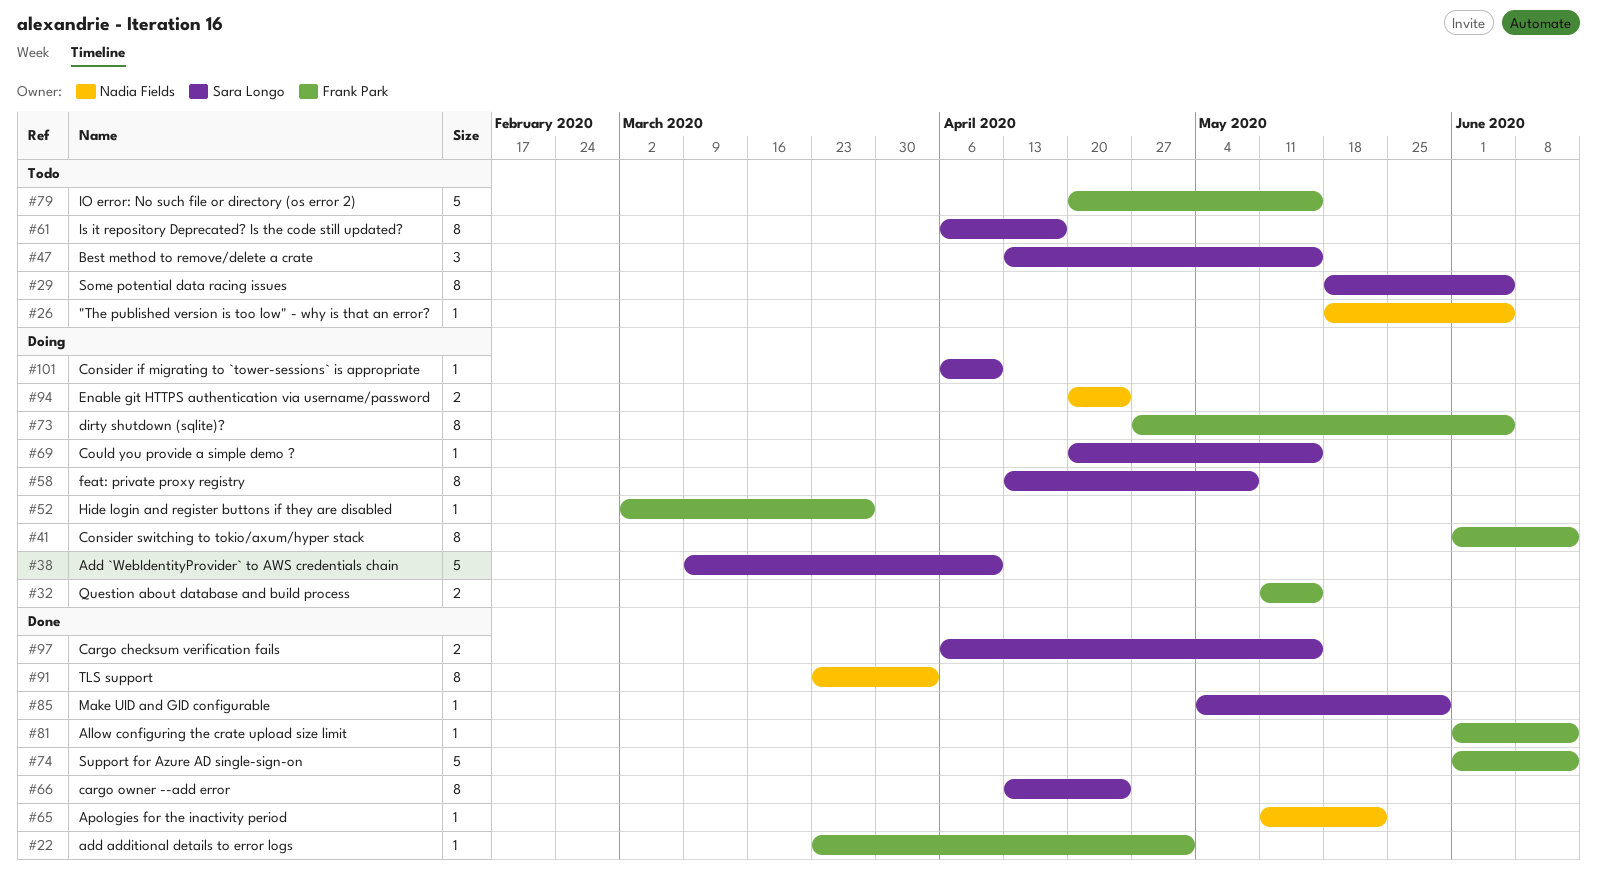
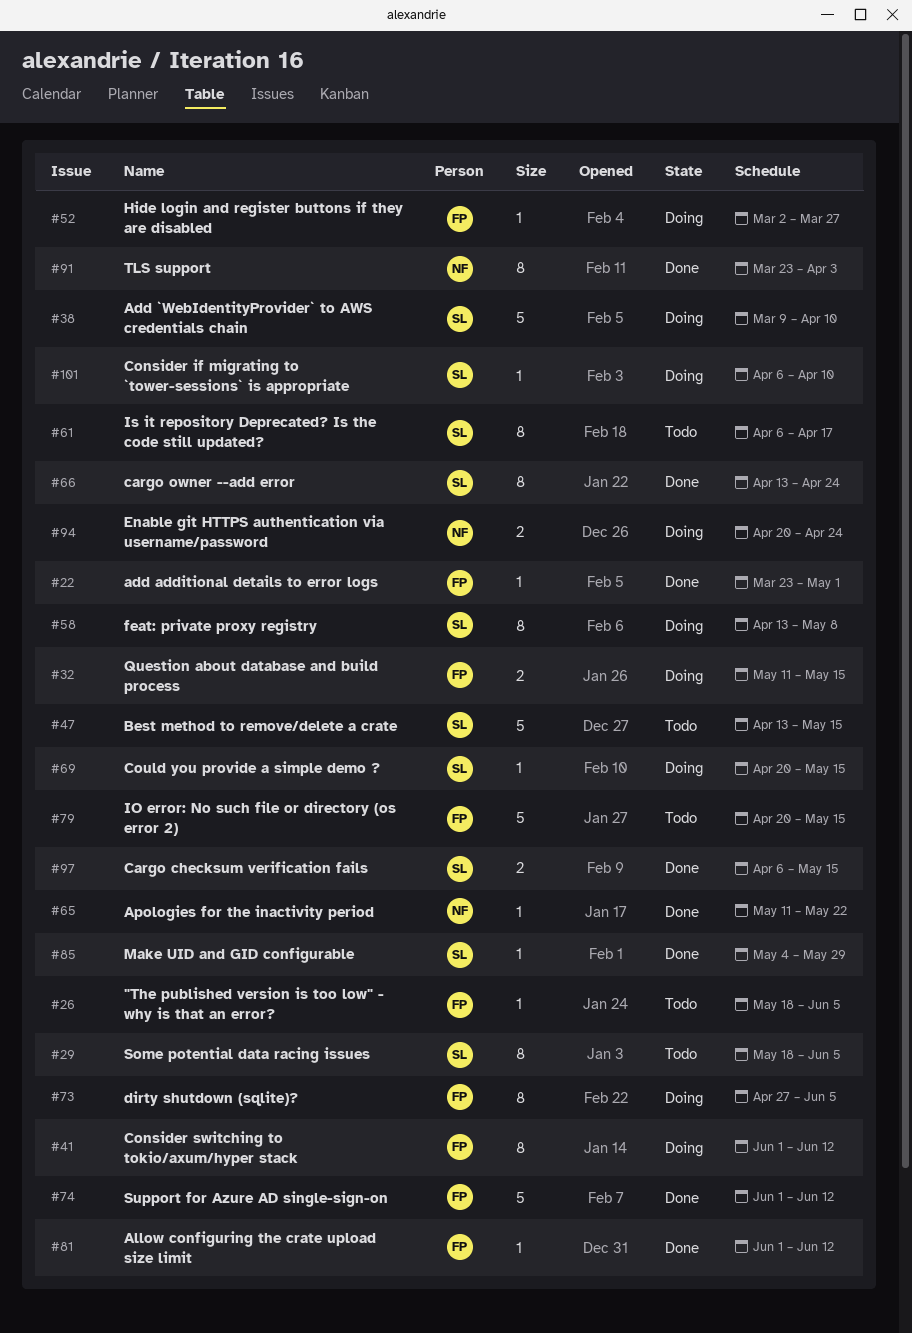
#26, owner: Nadia Fields -> Frank Park
#47, estimate: 3 -> 5

